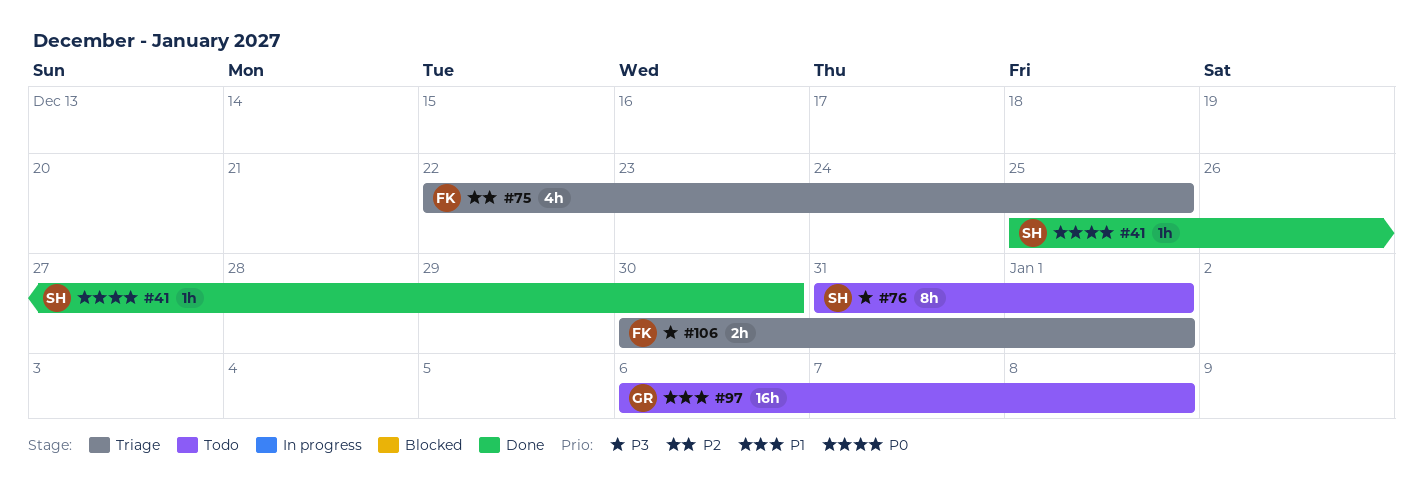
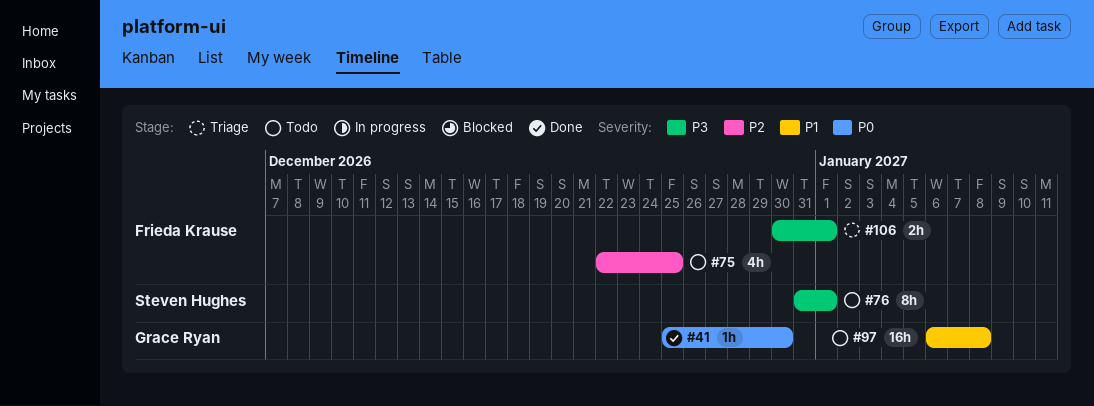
#41, owner: Steven Hughes -> Grace Ryan
#75, status: Triage -> Todo

